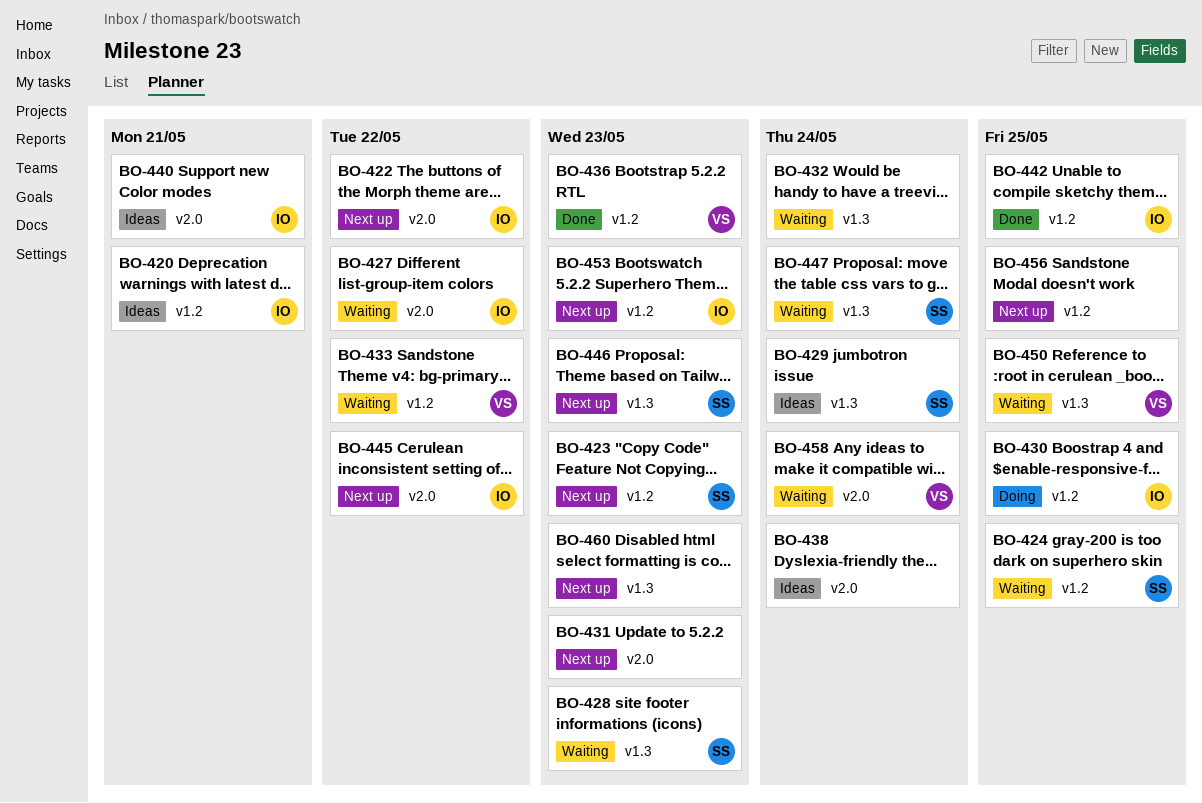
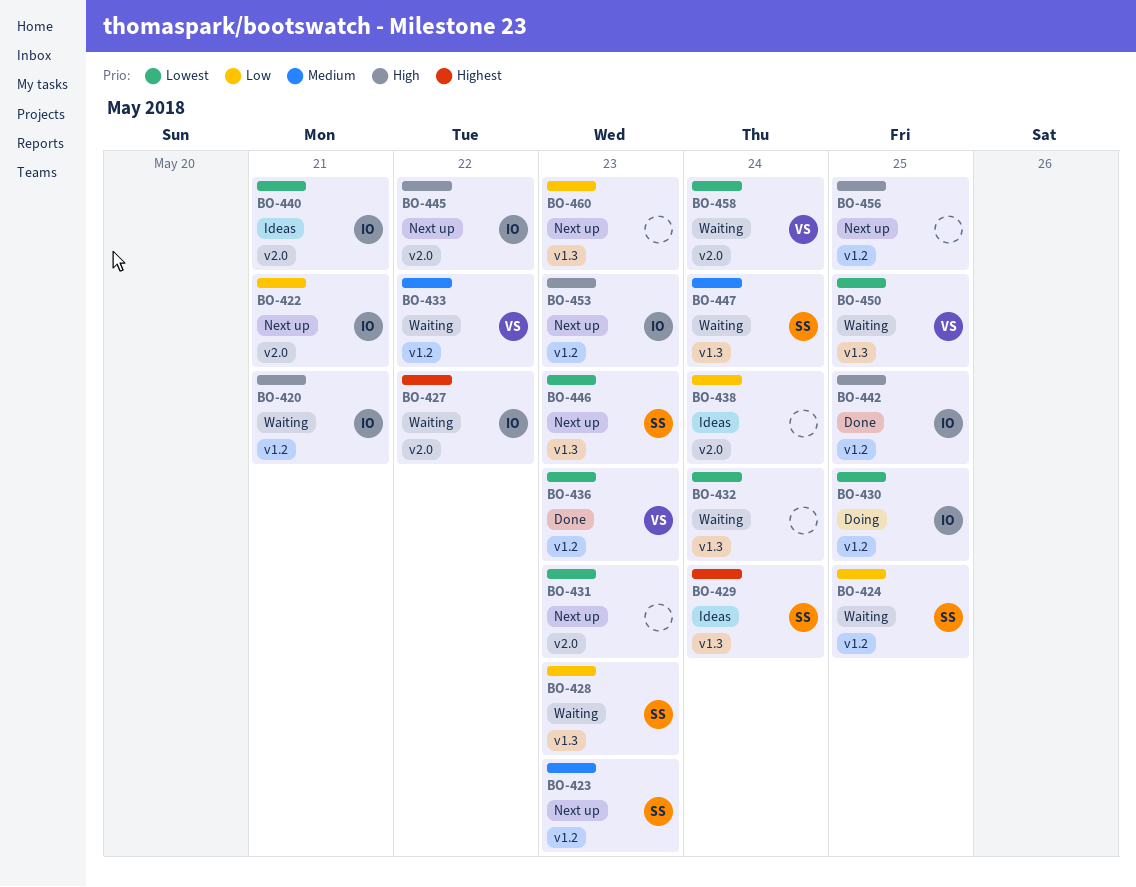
BO-420, status: Ideas -> Waiting
BO-422, due: May 22 -> May 21

